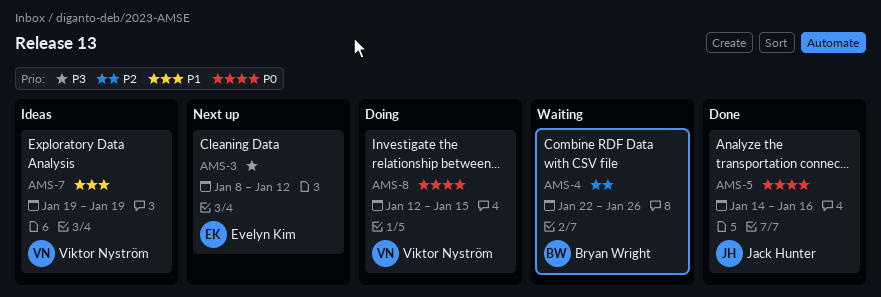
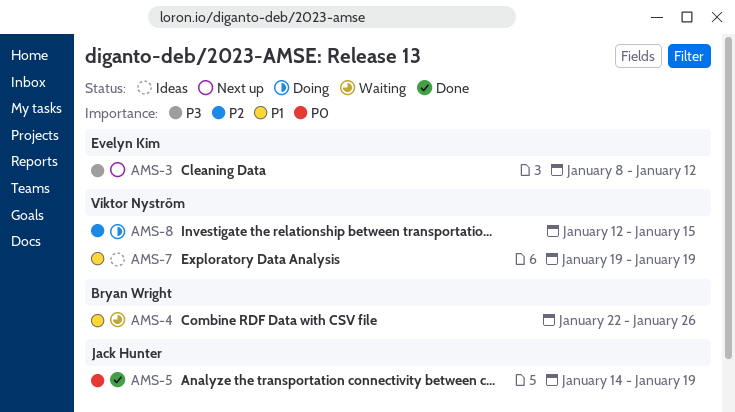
AMS-4, priority: P2 -> P1
AMS-5, due: Jan 16 -> Jan 19
AMS-8, priority: P0 -> P2

